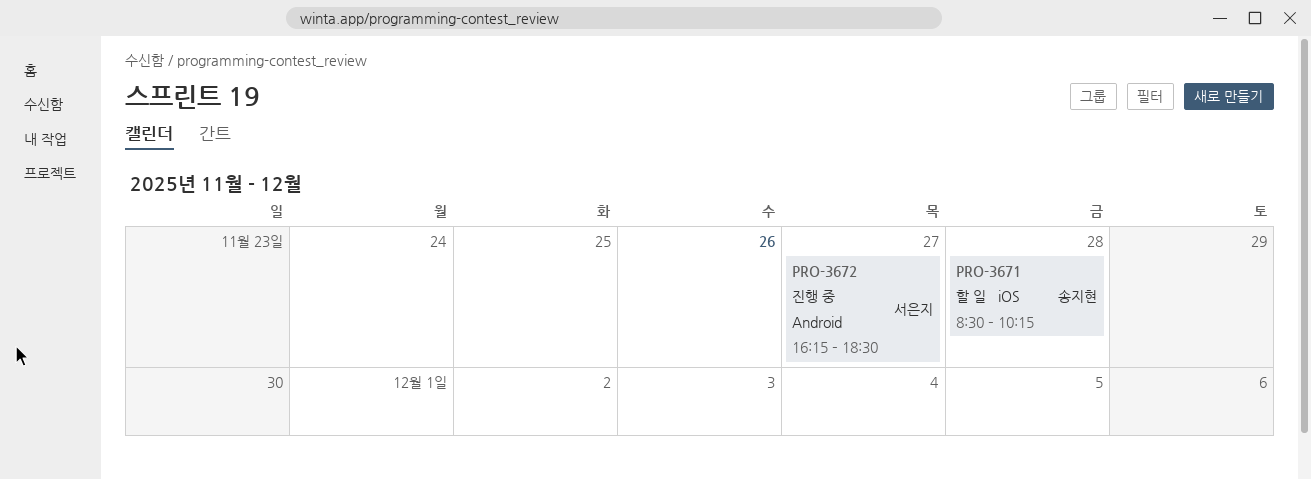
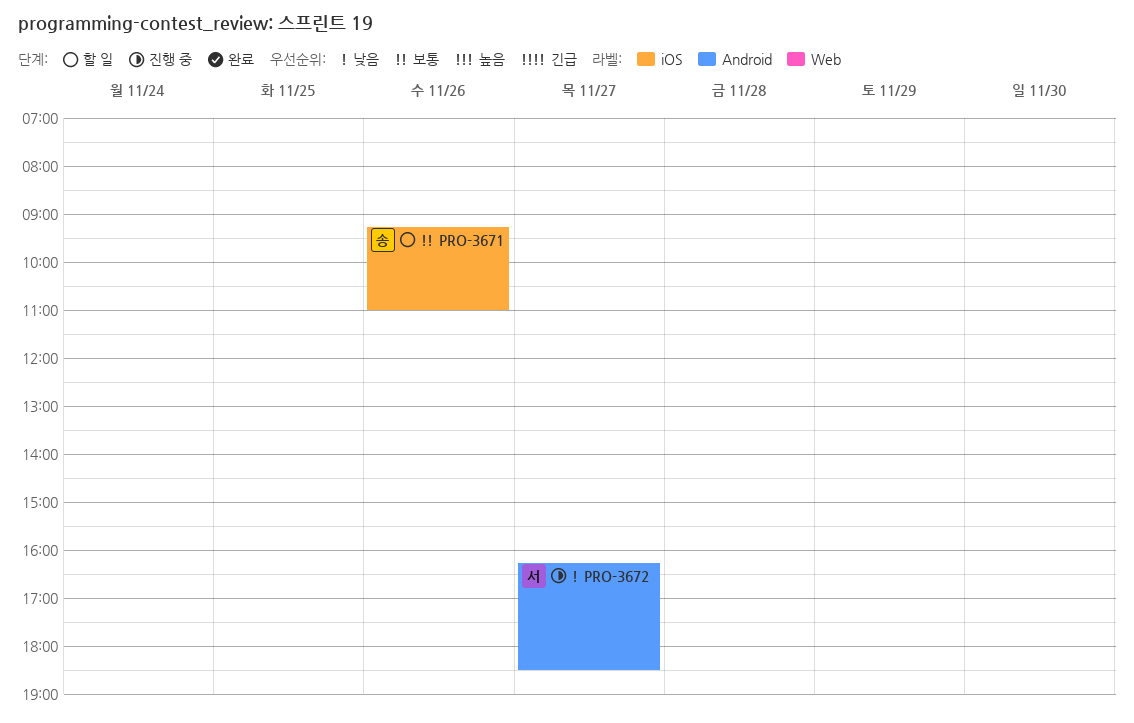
PRO-3671, day: Nov 28 -> Nov 26
PRO-3671, begins: 08:30 -> 09:15
PRO-3671, ends: 10:15 -> 11:00

